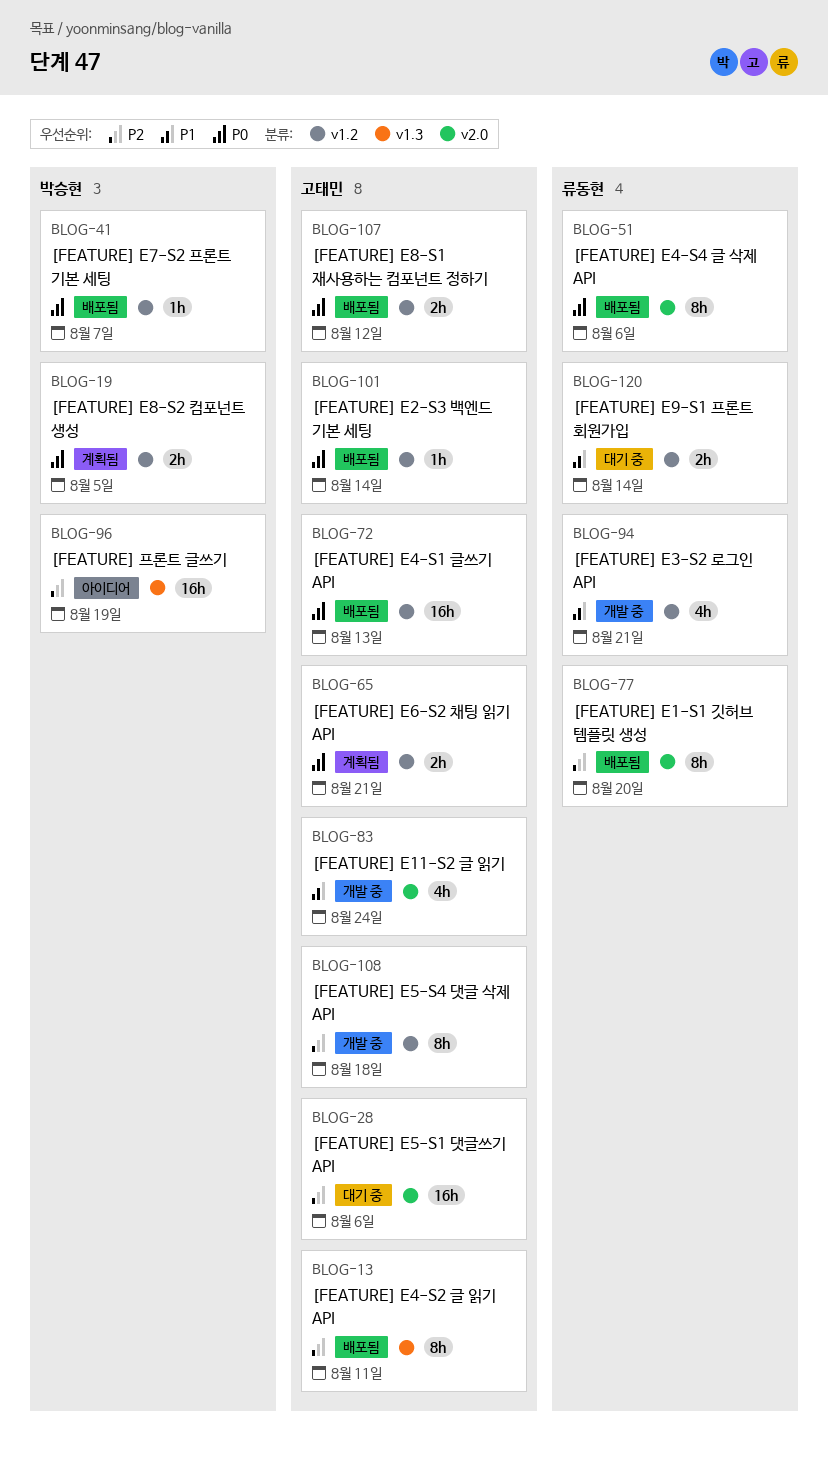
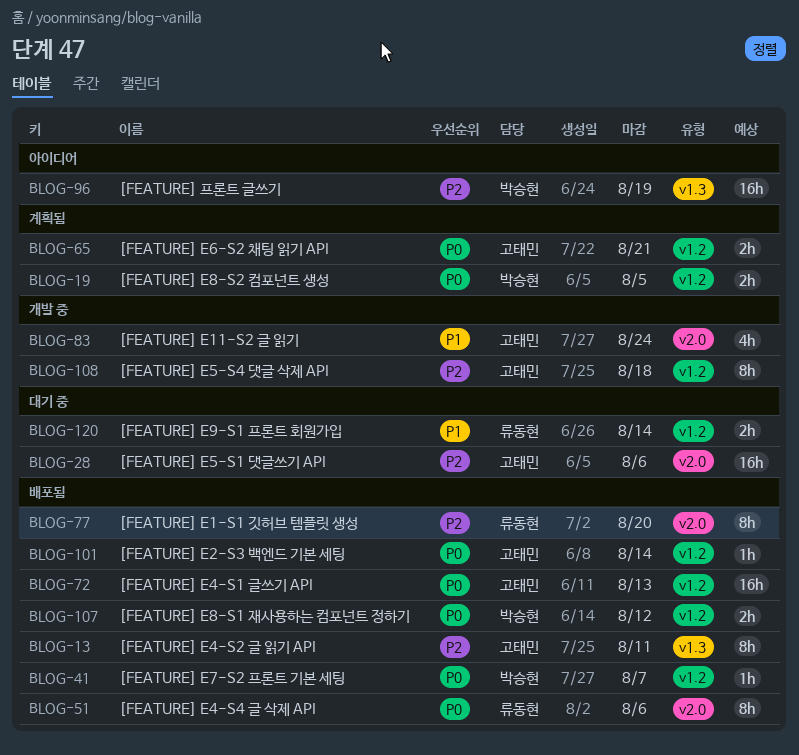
BLOG-94: present -> none
BLOG-107, owner: 고태민 -> 박승현

